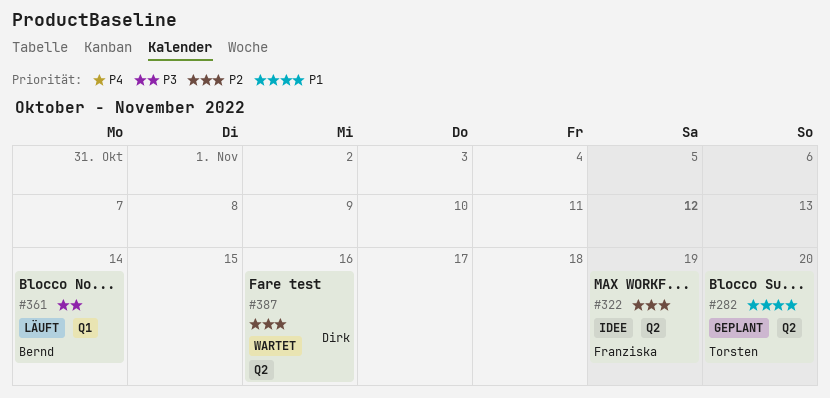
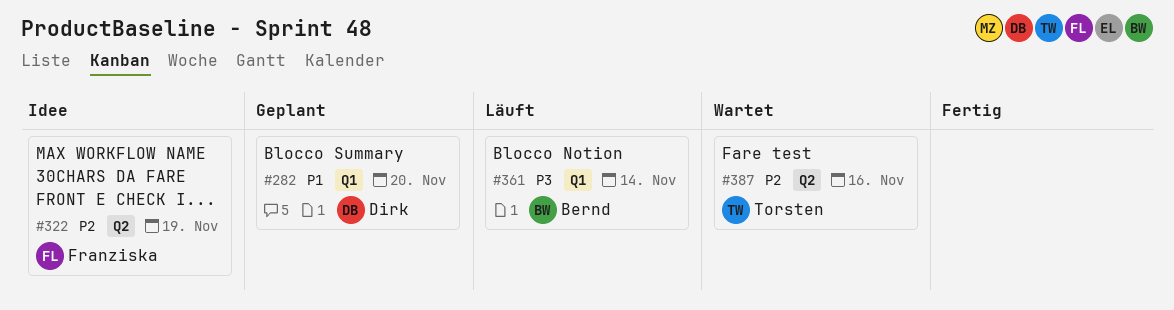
#282, owner: Torsten -> Dirk
#282, label: Q2 -> Q1
#387, owner: Dirk -> Torsten

